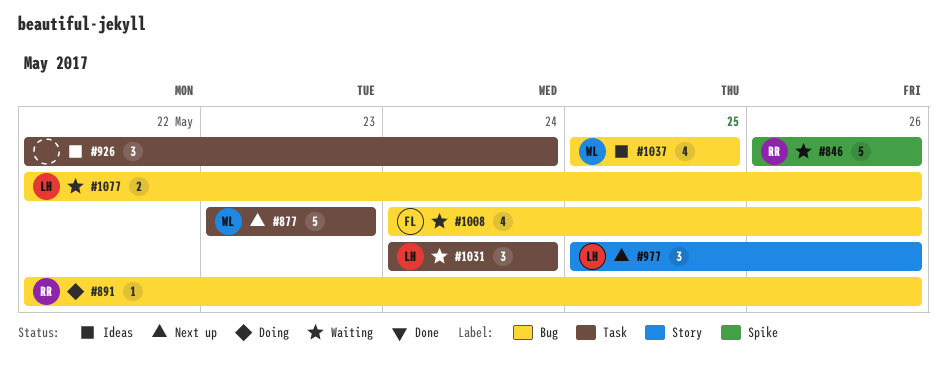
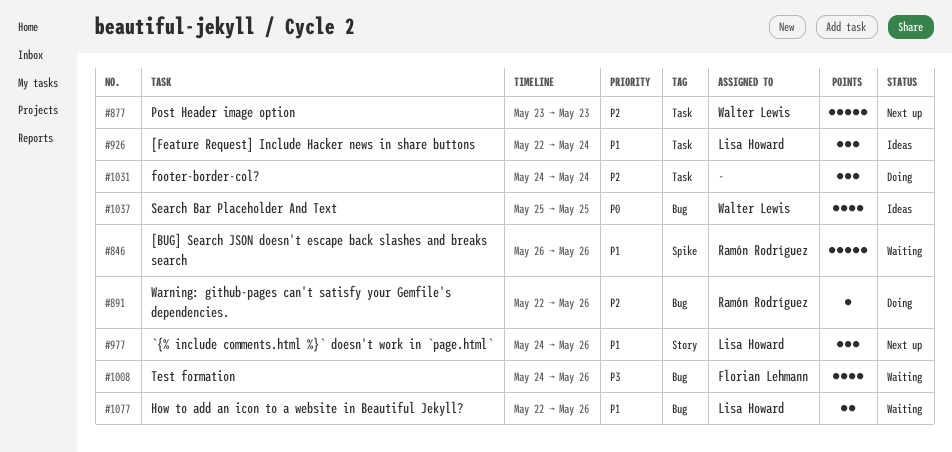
#926, owner: none -> Lisa Howard
#977, start: May 25 -> May 24
#1031, status: Waiting -> Doing
#1031, owner: Lisa Howard -> none

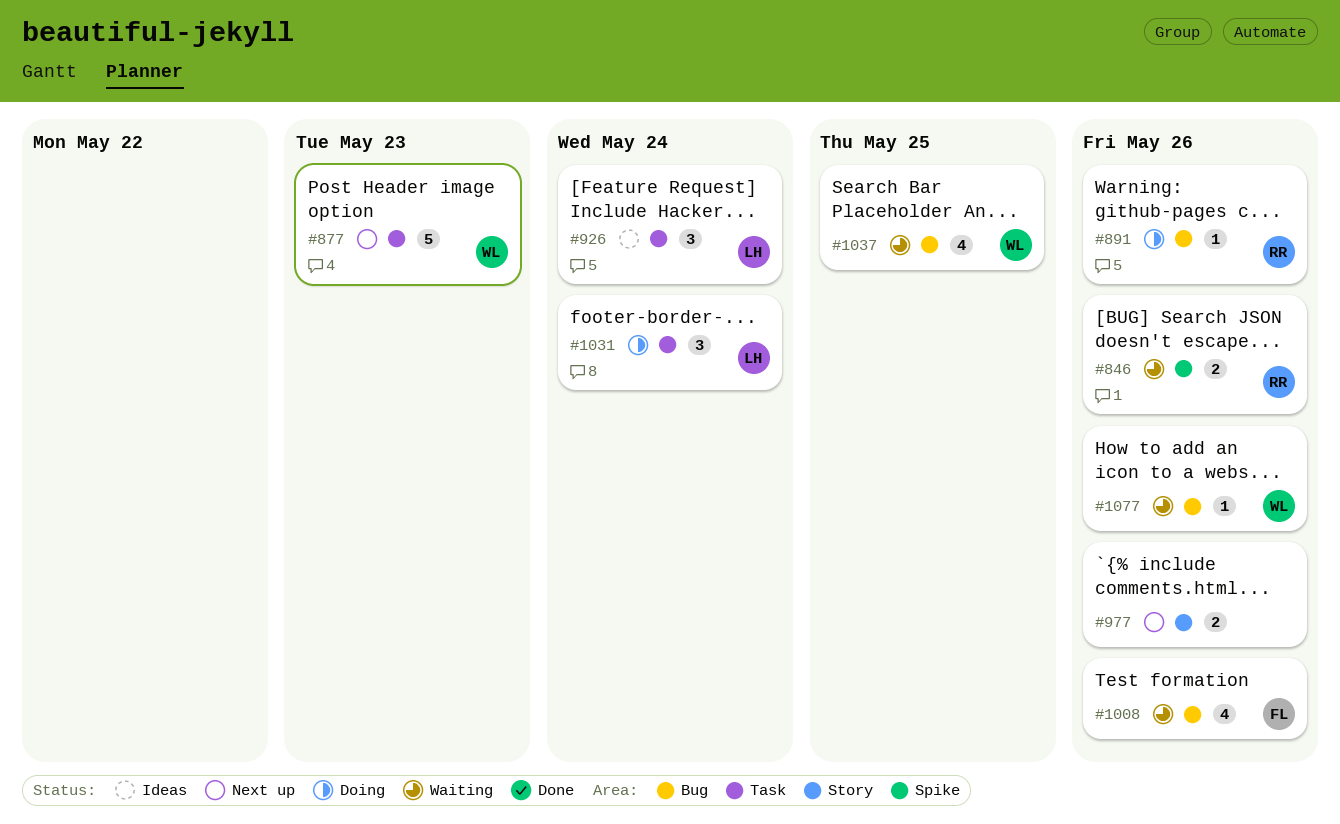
#846, estimate: 5 -> 2
#977, owner: Lisa Howard -> none
#977, estimate: 3 -> 2
#1031, owner: none -> Lisa Howard
#1037, status: Ideas -> Waiting
#1077, owner: Lisa Howard -> Walter Lewis
#1077, estimate: 2 -> 1

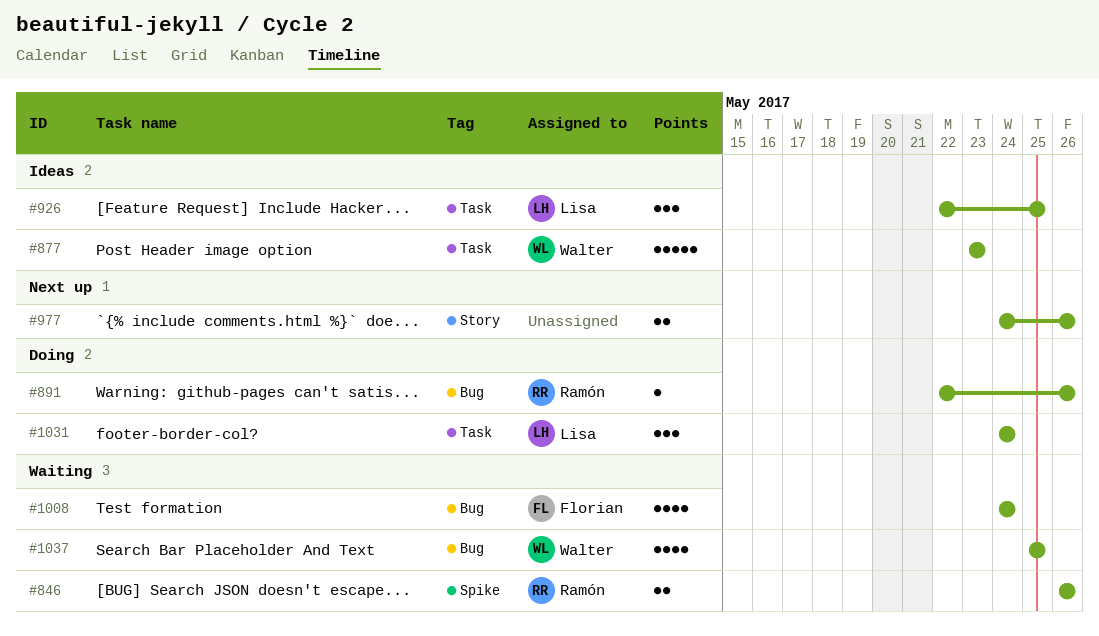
#877, status: Next up -> Ideas
#926, due: May 24 -> May 25
#1008, due: May 26 -> May 24
#1077: present -> none

